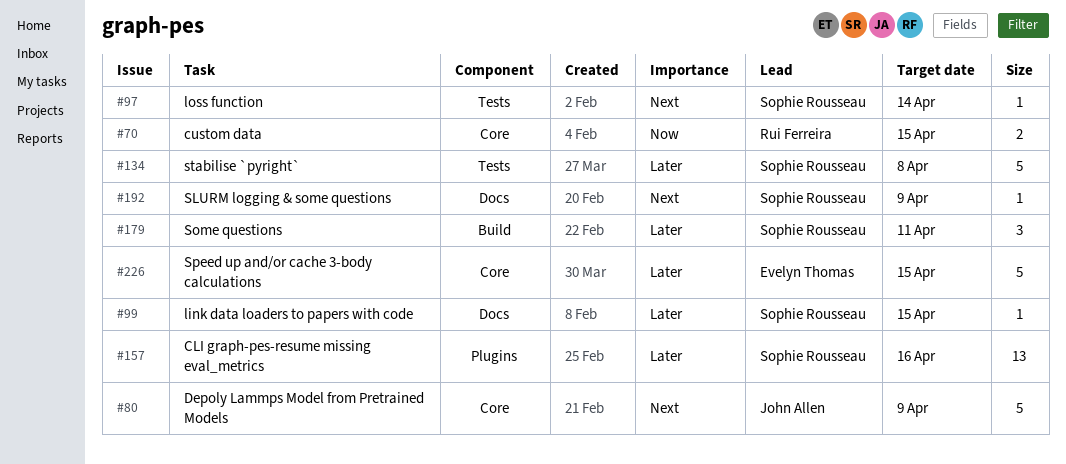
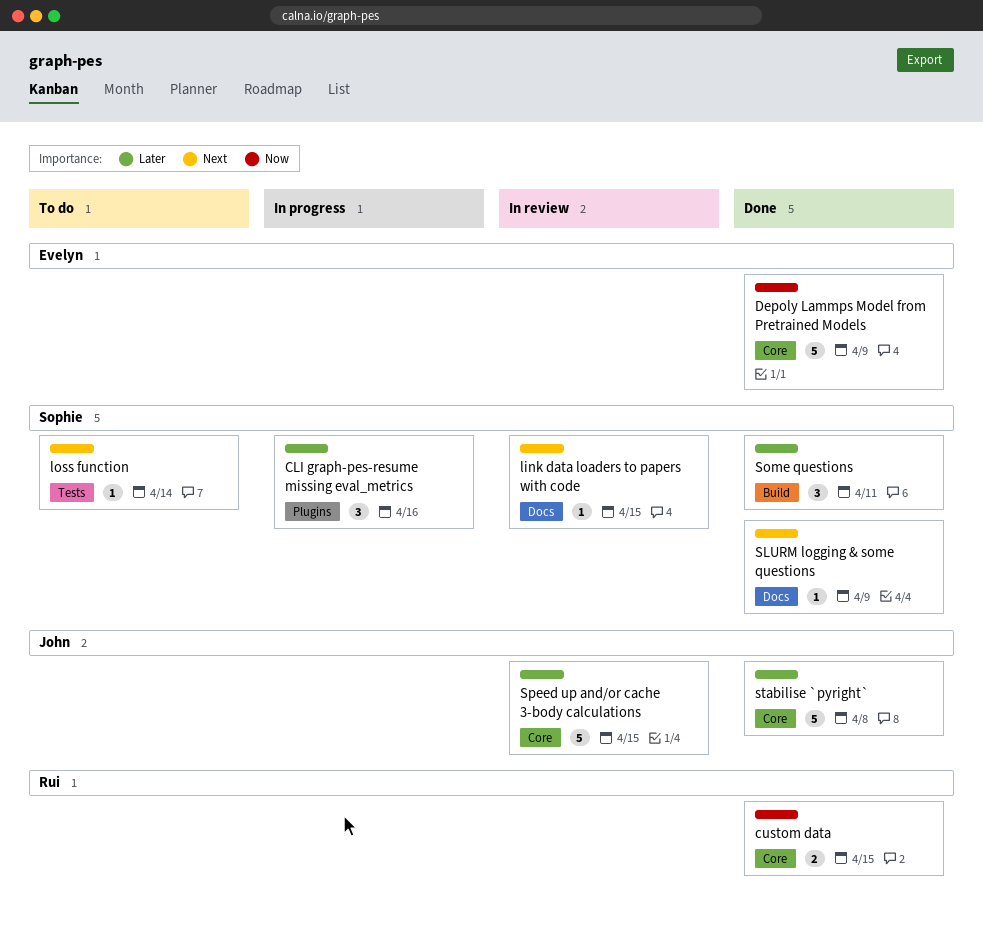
CLI graph-pes-resume missing eval_metrics, estimate: 13 -> 3
Depoly Lammps Model from Pretrained Models, owner: John Allen -> Evelyn Thomas
Depoly Lammps Model from Pretrained Models, priority: Next -> Now
link data loaders to papers with code, priority: Later -> Next
Speed up and/or cache 3-body calculations, owner: Evelyn Thomas -> John Allen
stabilise `pyright`, owner: Sophie Rousseau -> John Allen
stabilise `pyright`, label: Tests -> Core

